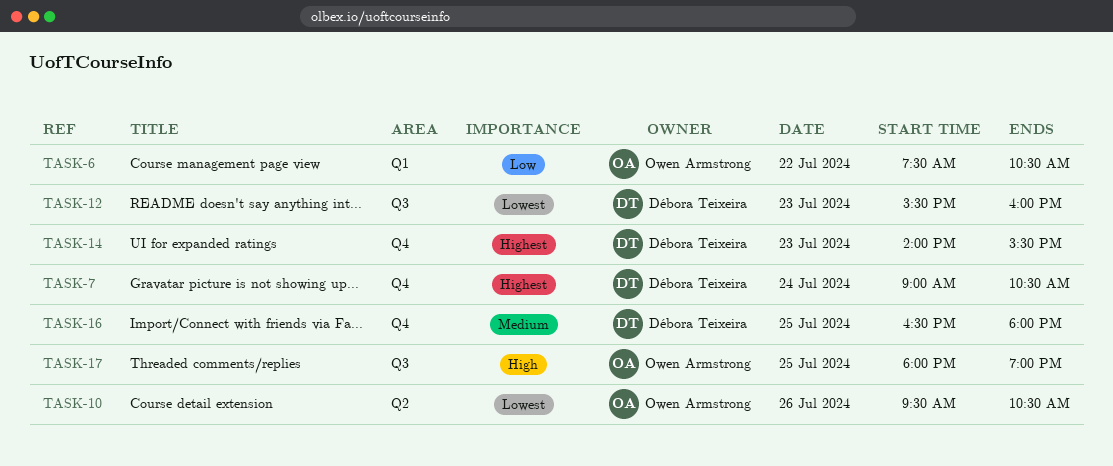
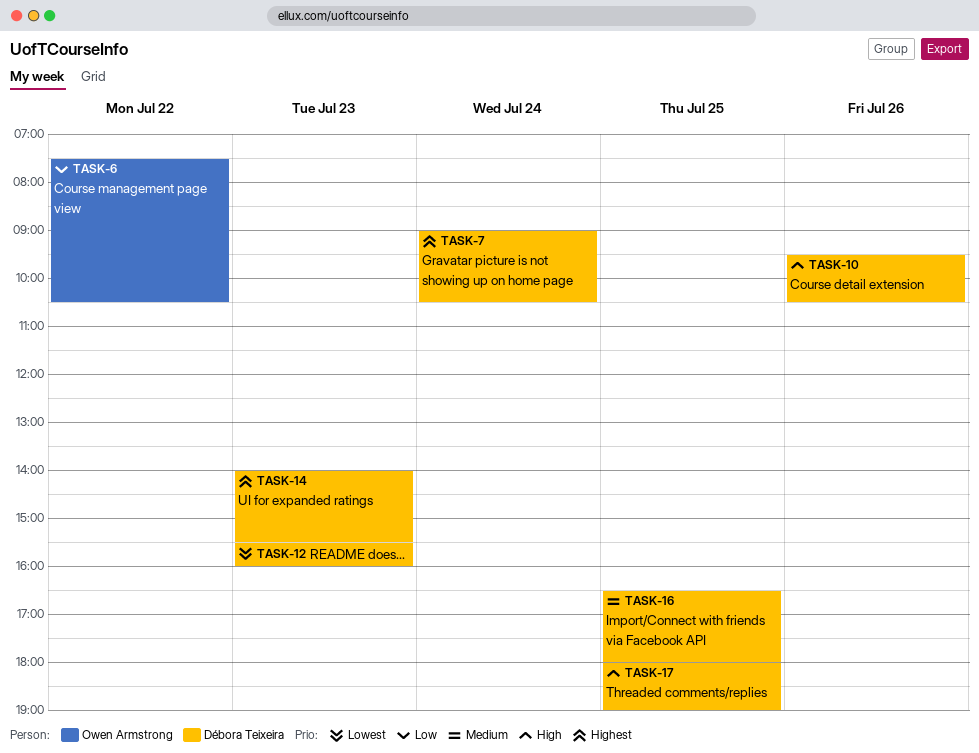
TASK-10, owner: Owen Armstrong -> Débora Teixeira
TASK-10, priority: Lowest -> High
TASK-17, owner: Owen Armstrong -> Débora Teixeira

